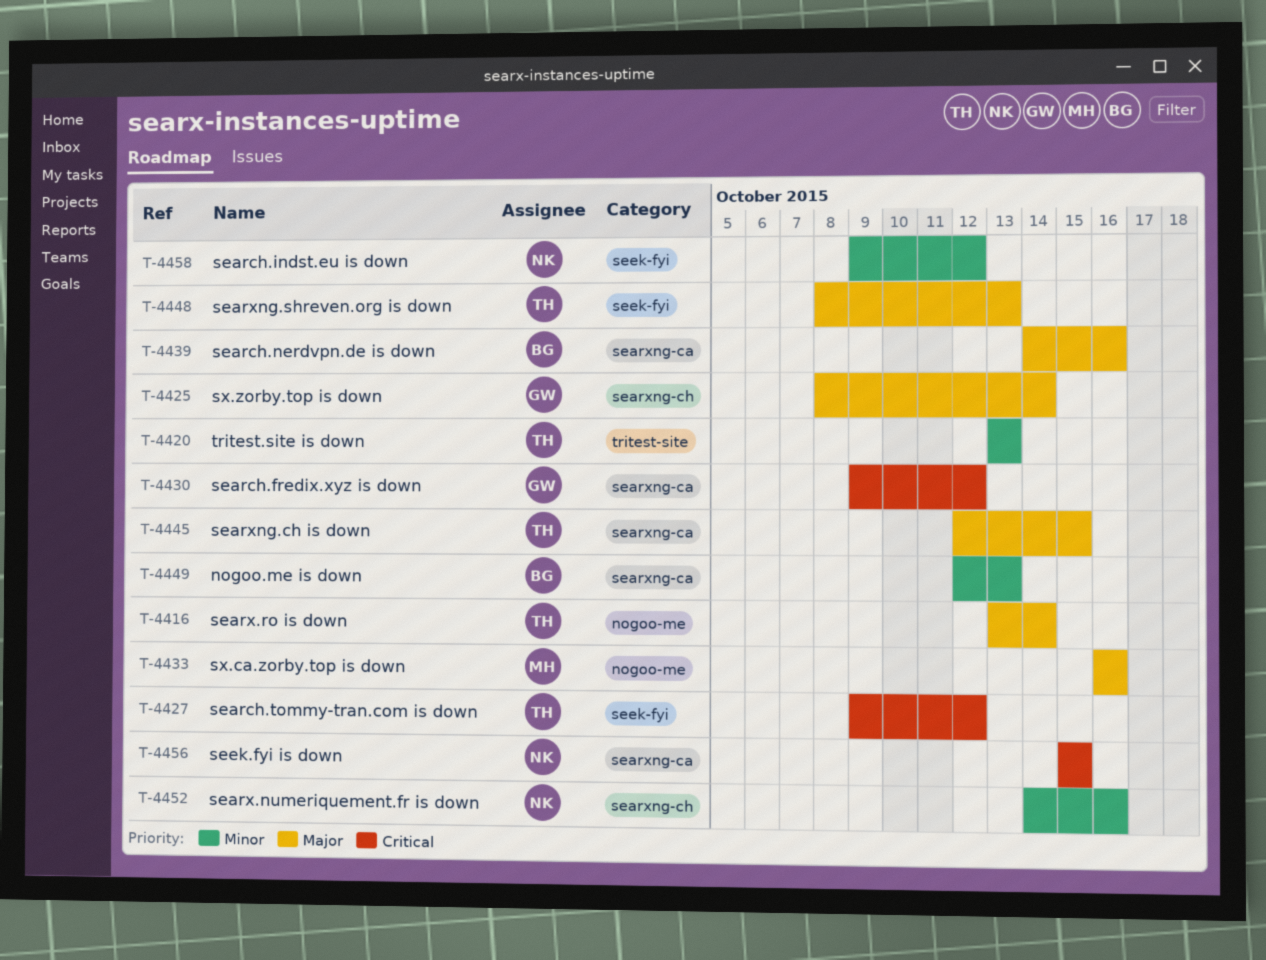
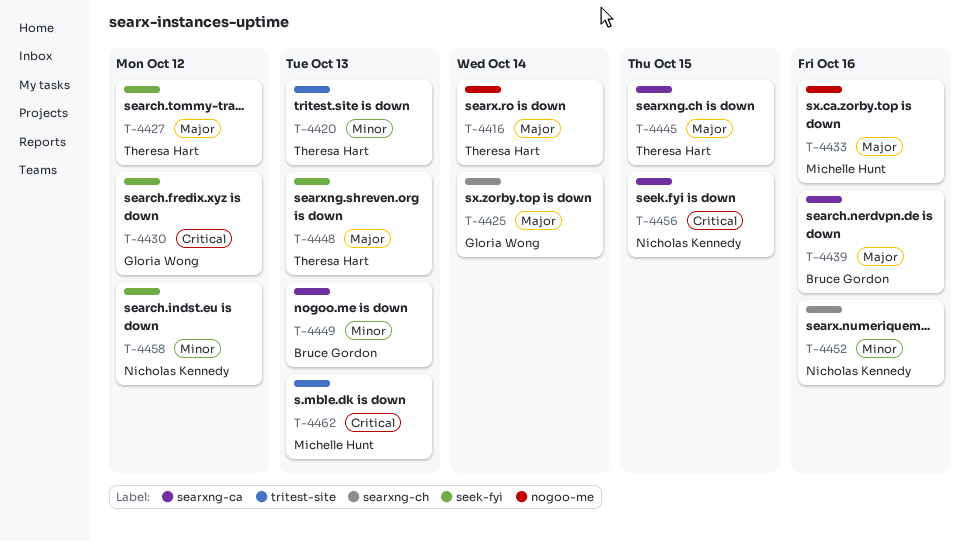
T-4427, priority: Critical -> Major
T-4430, label: searxng-ca -> seek-fyi
T-4462: none -> present

